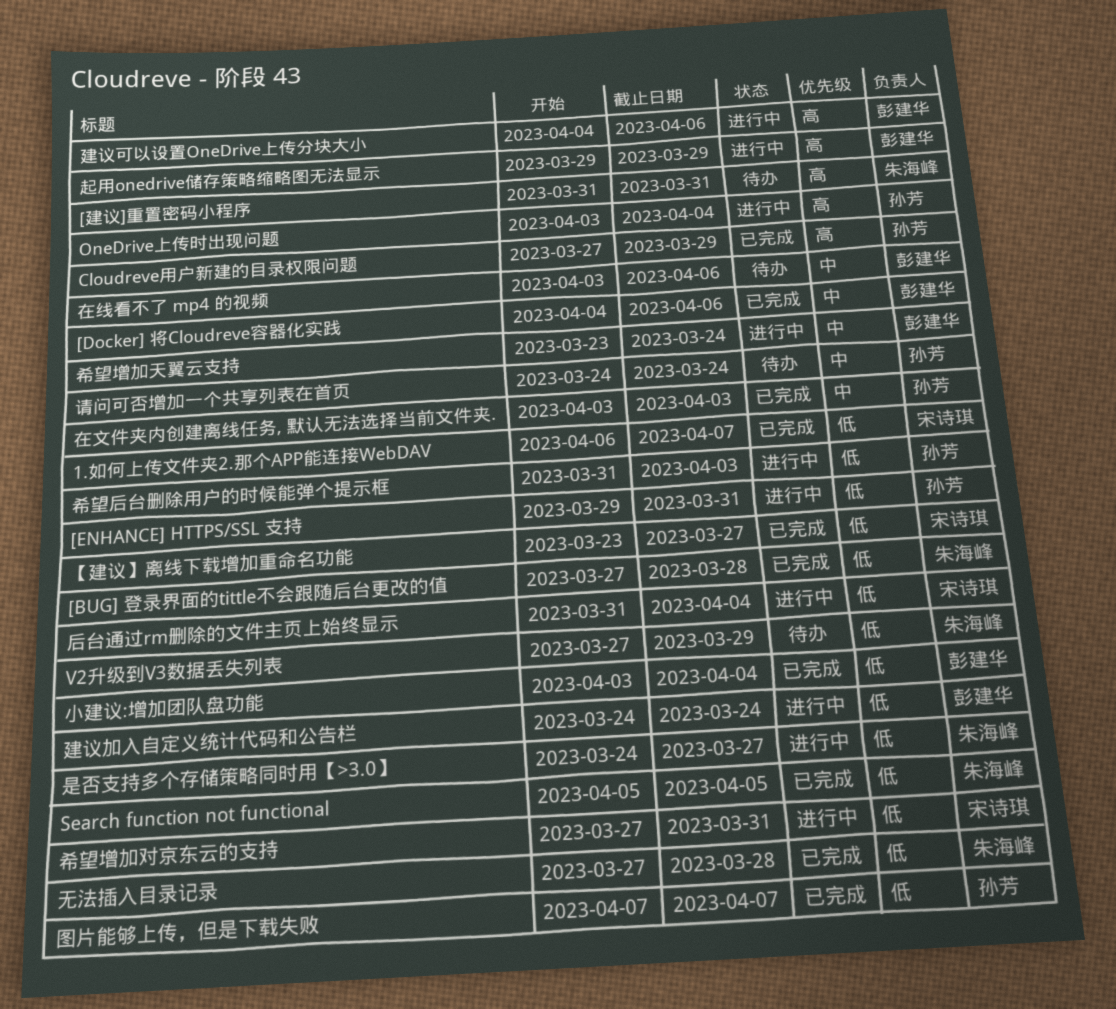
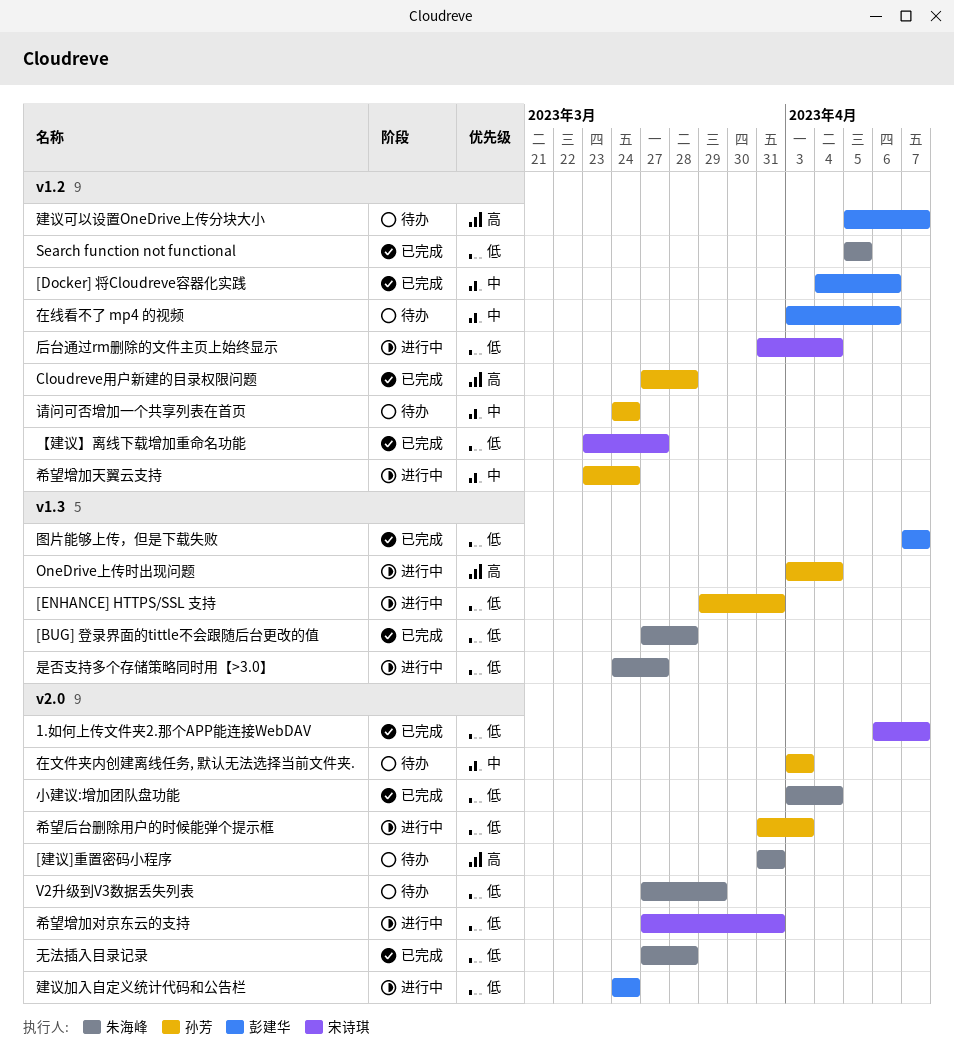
Cloudreve用户新建的目录权限问题, due: Mar 29 -> Mar 28
图片能够上传，但是下载失败, owner: 孙芳 -> 彭建华
在文件夹内创建离线任务, 默认无法选择当前文件夹., status: 已完成 -> 待办
小建议:增加团队盘功能, owner: 彭建华 -> 朱海峰
希望增加天翼云支持, owner: 彭建华 -> 孙芳
建议可以设置OneDrive上传分块大小, status: 进行中 -> 待办
建议可以设置OneDrive上传分块大小, start: Apr 4 -> Apr 5
建议可以设置OneDrive上传分块大小, due: Apr 6 -> Apr 7
起用onedrive储存策略缩略图无法显示: present -> none

